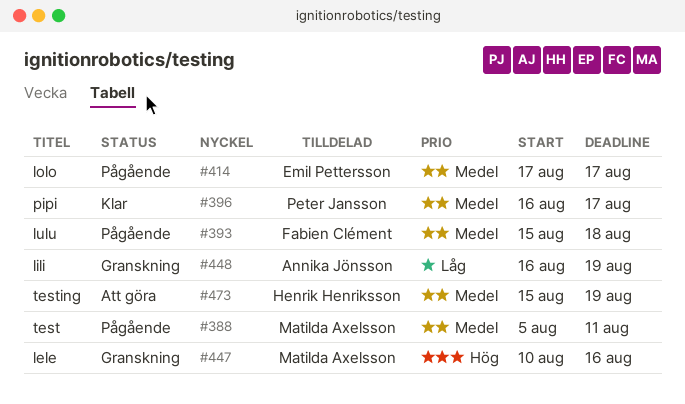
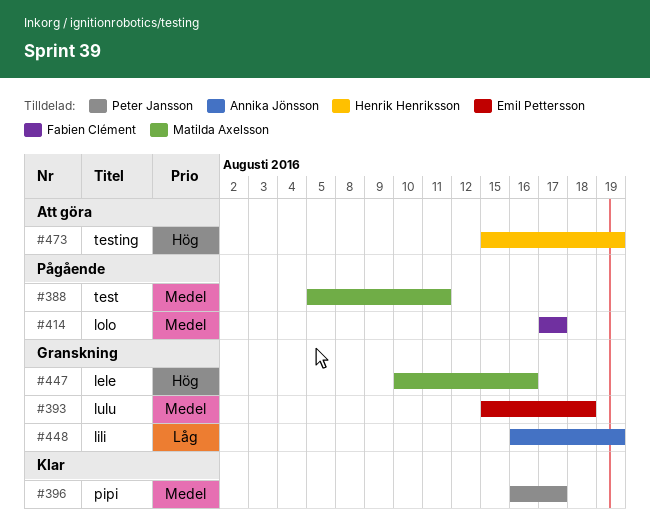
#393, status: Pågående -> Granskning
#393, owner: Fabien Clément -> Emil Pettersson
#414, owner: Emil Pettersson -> Fabien Clément
#473, priority: Medel -> Hög

